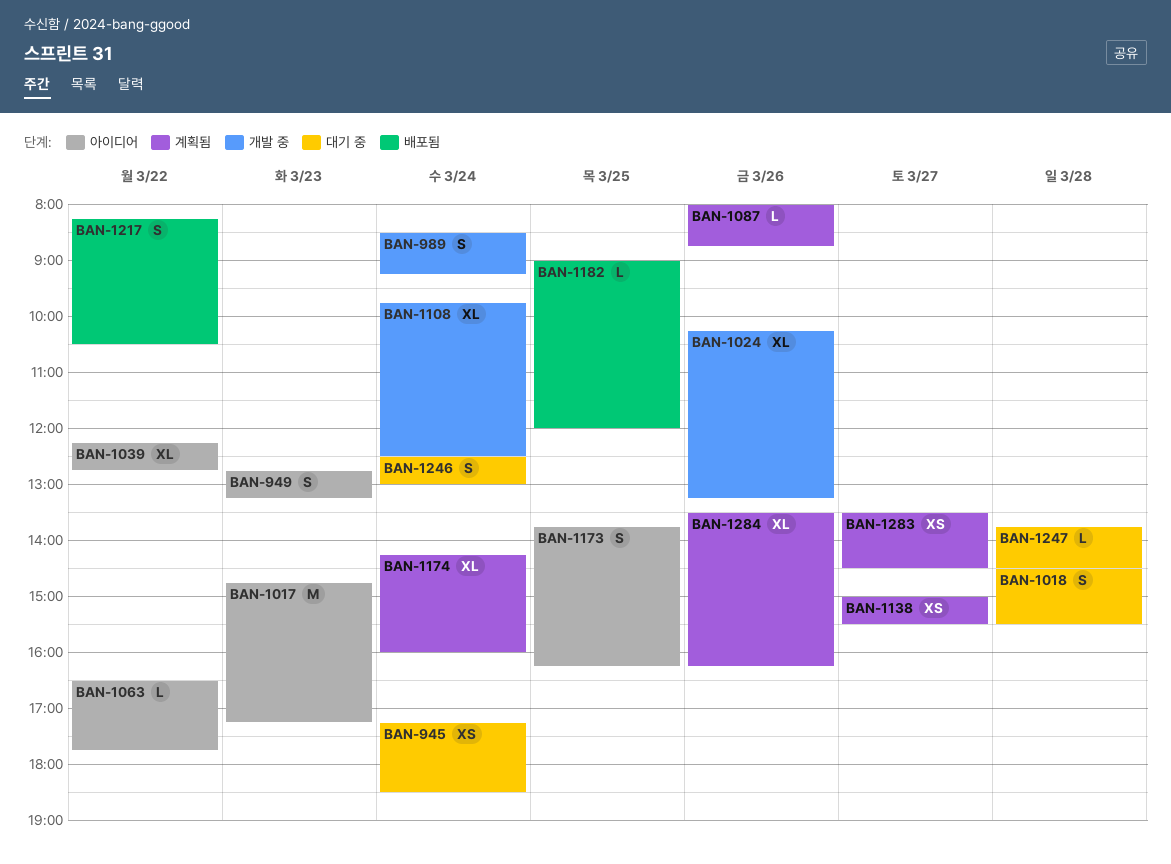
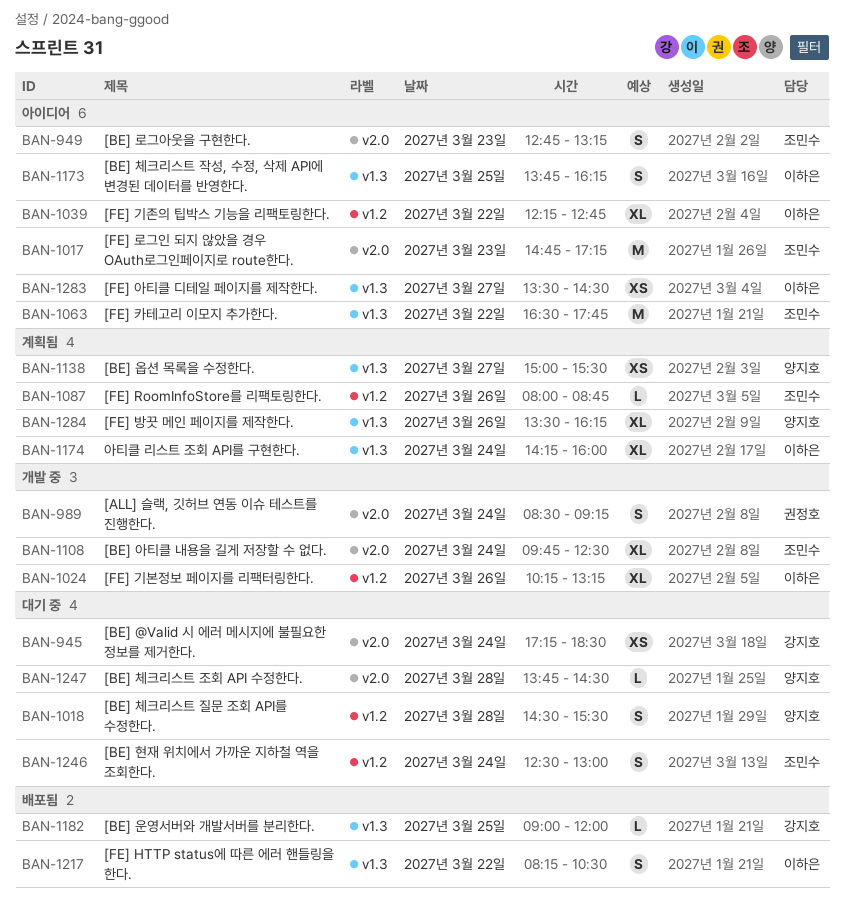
BAN-1063, estimate: L -> M
BAN-1283, status: 계획됨 -> 아이디어

